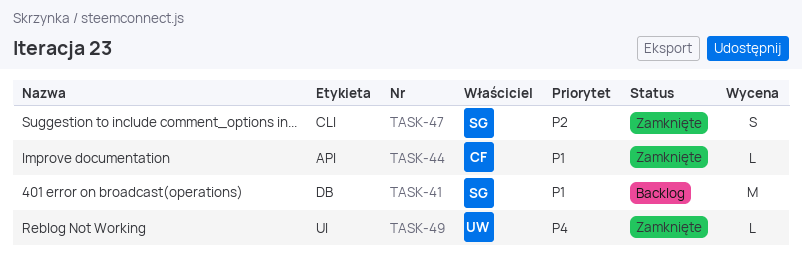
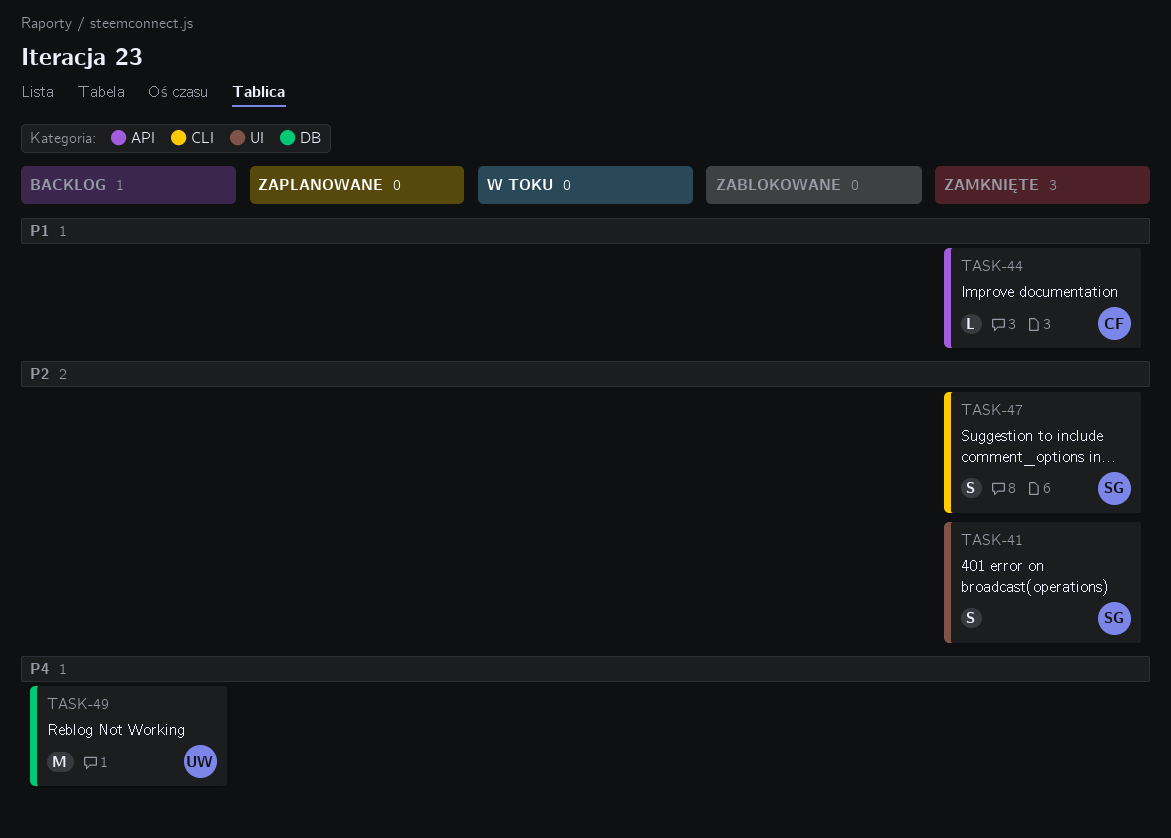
TASK-41, status: Backlog -> Zamknięte
TASK-41, priority: P1 -> P2
TASK-41, label: DB -> UI
TASK-41, estimate: M -> S
TASK-49, status: Zamknięte -> Backlog
TASK-49, label: UI -> DB
TASK-49, estimate: L -> M

